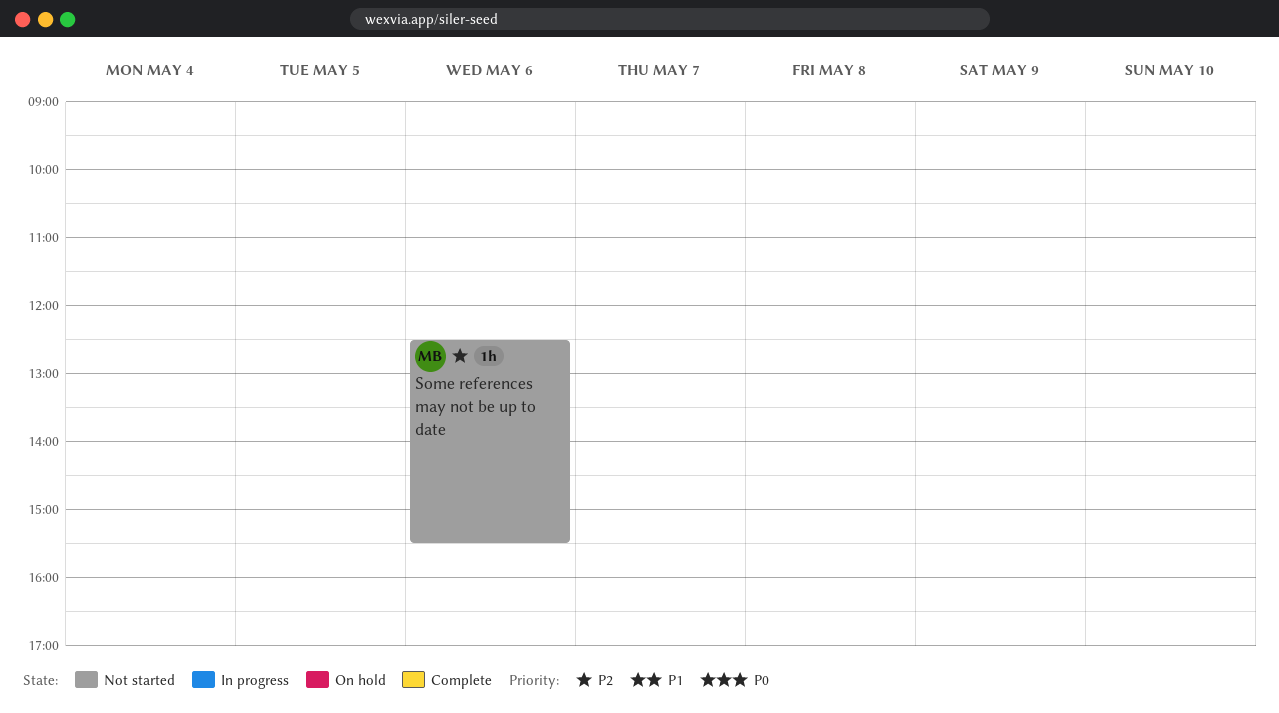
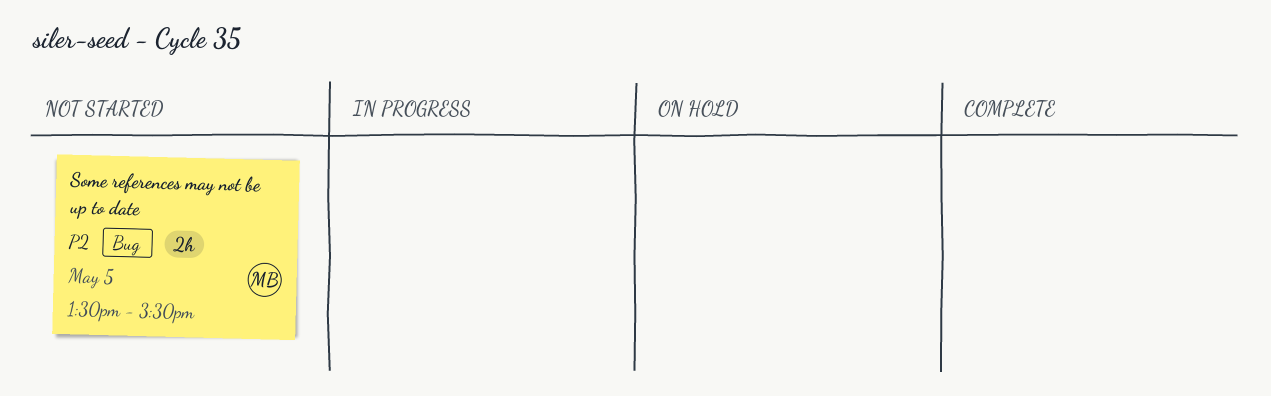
Some references may not be up to date, estimate: 1h -> 2h
Some references may not be up to date, day: May 6 -> May 5
Some references may not be up to date, begins: 12:30 -> 13:30

